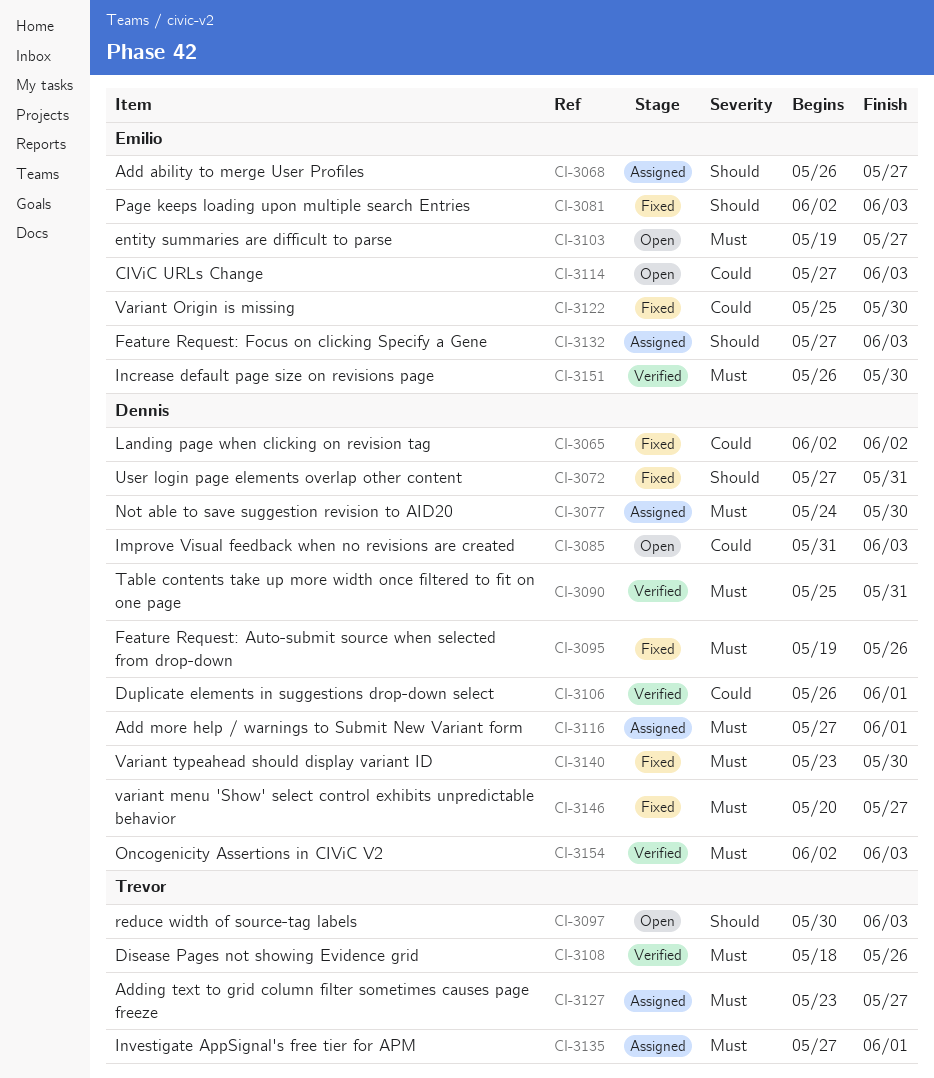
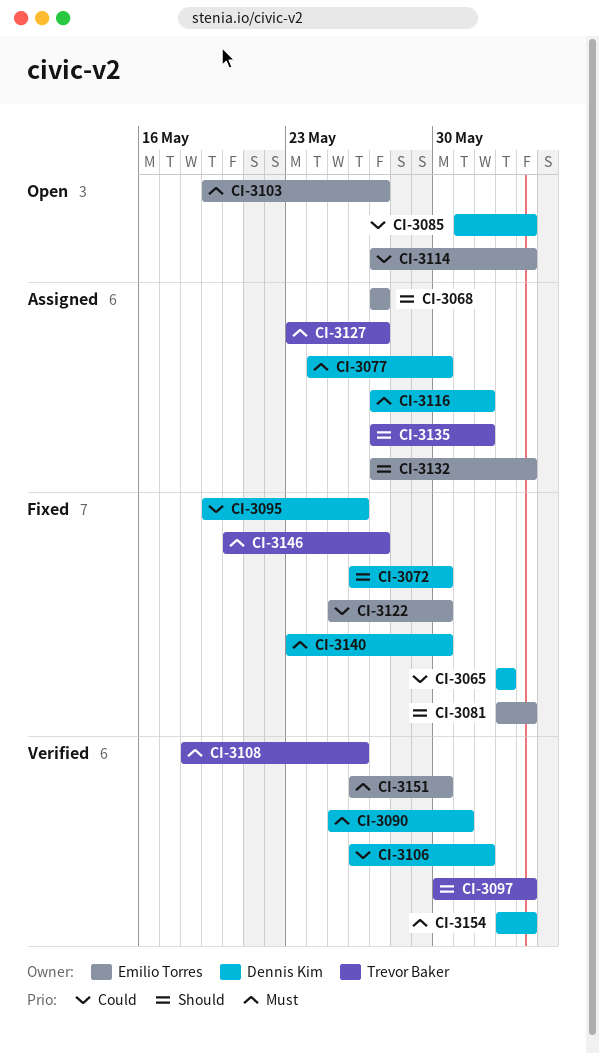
CI-3068, start: May 26 -> May 27
CI-3072, start: May 27 -> May 26
CI-3072, due: May 31 -> May 30
CI-3095, priority: Must -> Could
CI-3097, status: Open -> Verified
CI-3135, priority: Must -> Should
CI-3146, owner: Dennis Kim -> Trevor Baker

